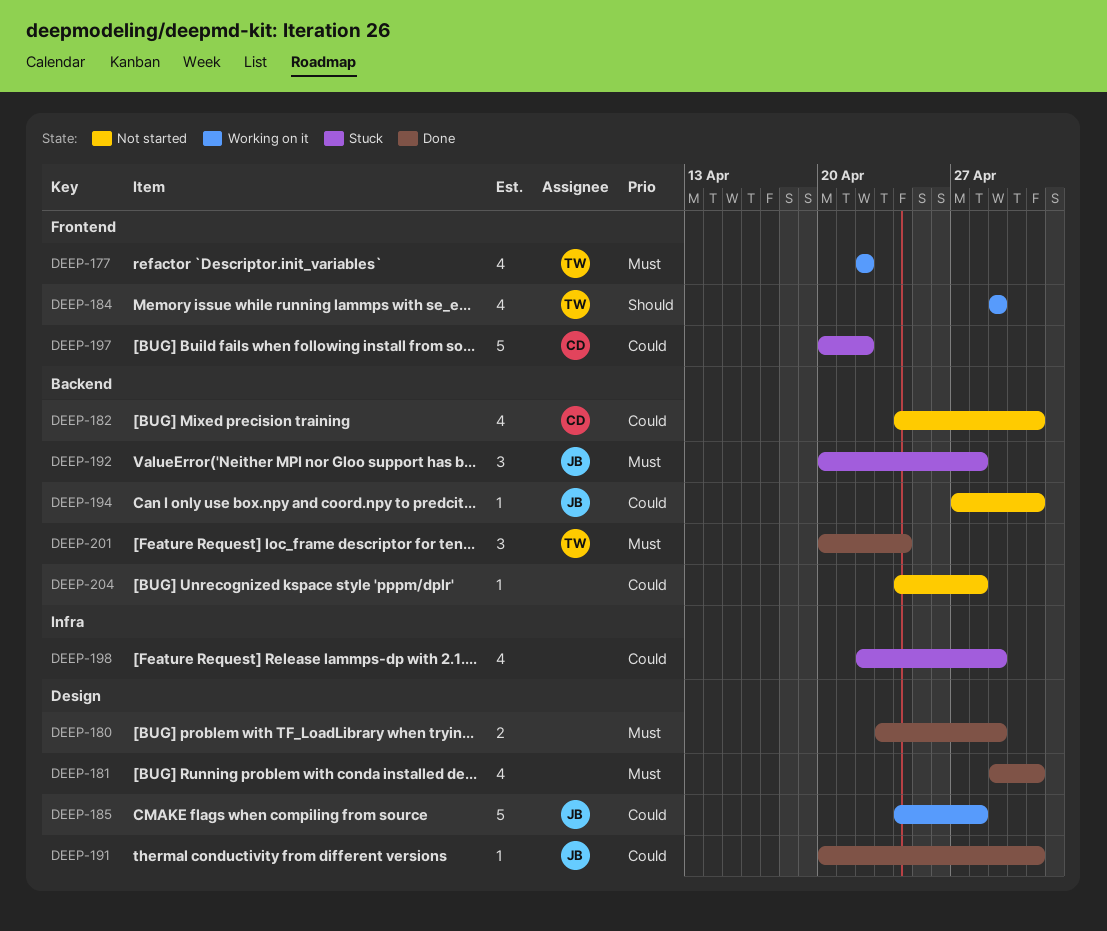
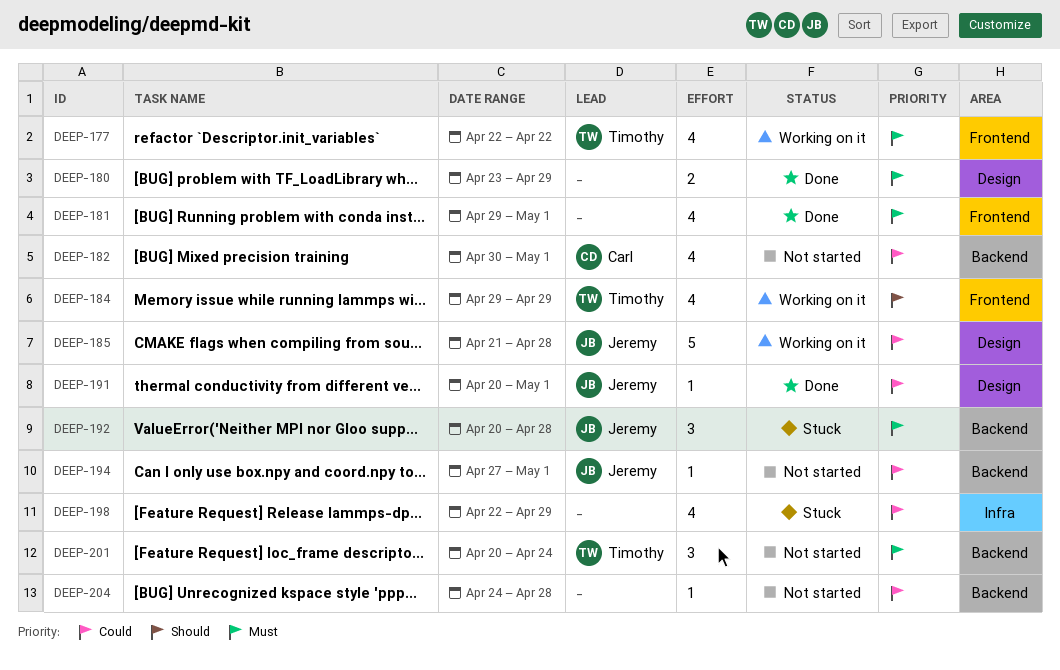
DEEP-181, label: Design -> Frontend
DEEP-182, start: Apr 24 -> Apr 30
DEEP-185, start: Apr 24 -> Apr 21
DEEP-197: present -> none
DEEP-201, status: Done -> Not started

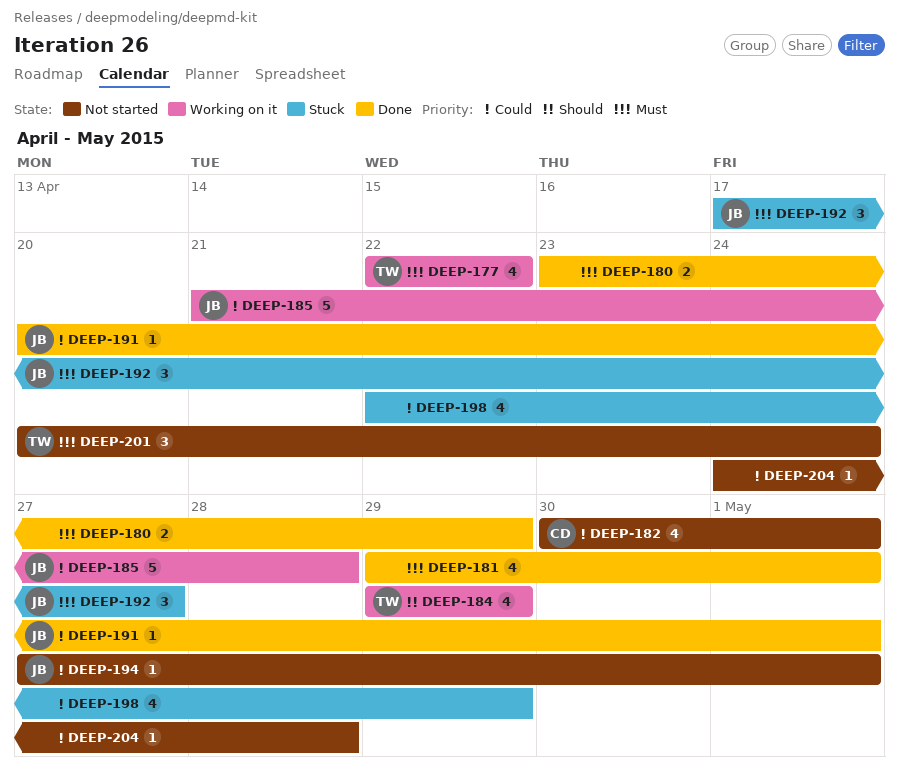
DEEP-192, start: Apr 20 -> Apr 17
DEEP-192, due: Apr 28 -> Apr 27

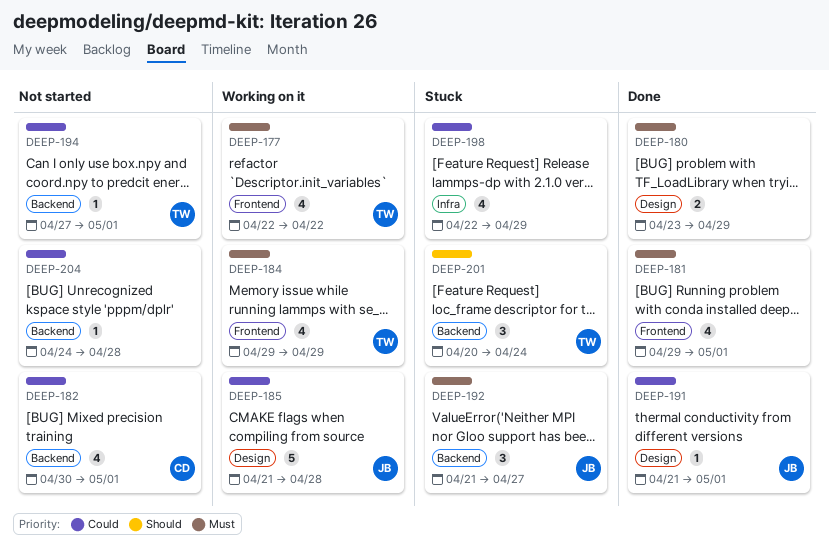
DEEP-184, priority: Should -> Must
DEEP-191, start: Apr 20 -> Apr 21
DEEP-192, start: Apr 17 -> Apr 21
DEEP-194, owner: JB -> TW
DEEP-201, status: Not started -> Stuck
DEEP-201, priority: Must -> Should

